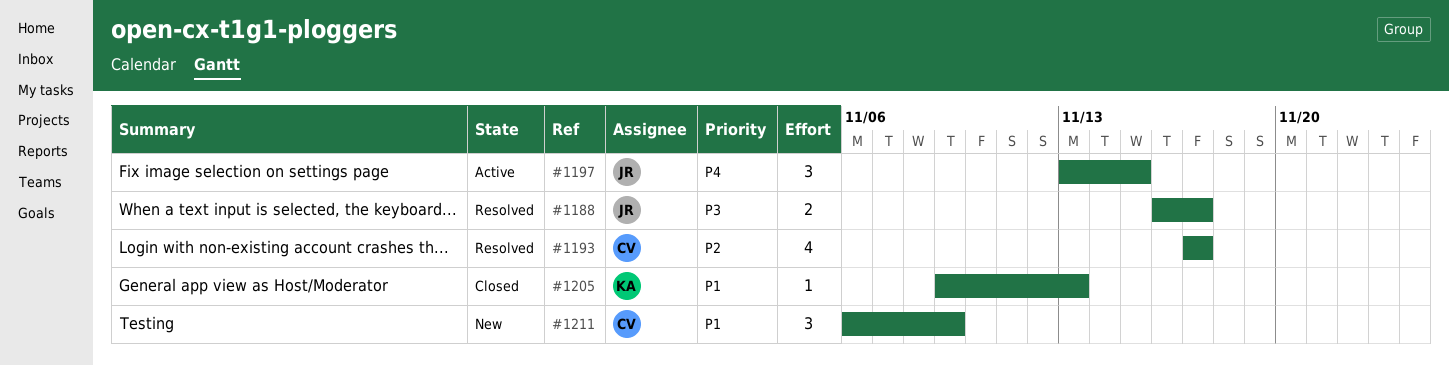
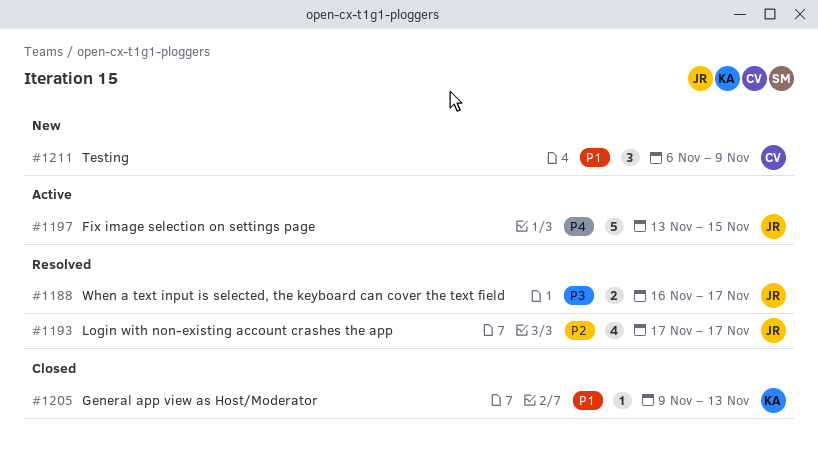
#1193, owner: CV -> JR
#1197, estimate: 3 -> 5

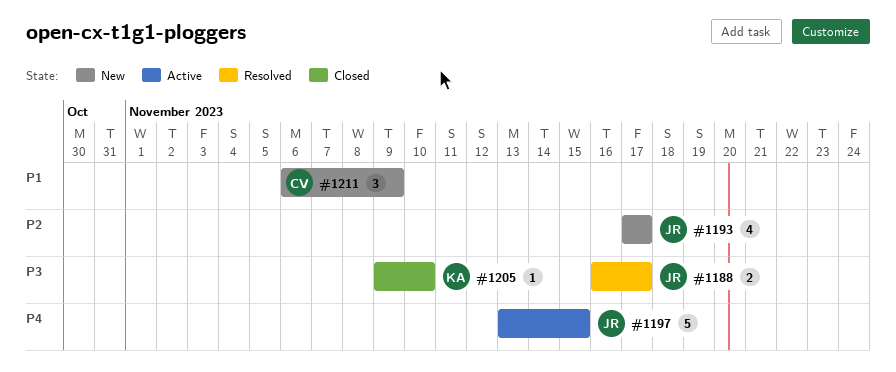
#1193, status: Resolved -> New
#1205, priority: P1 -> P3
#1205, due: Nov 13 -> Nov 10

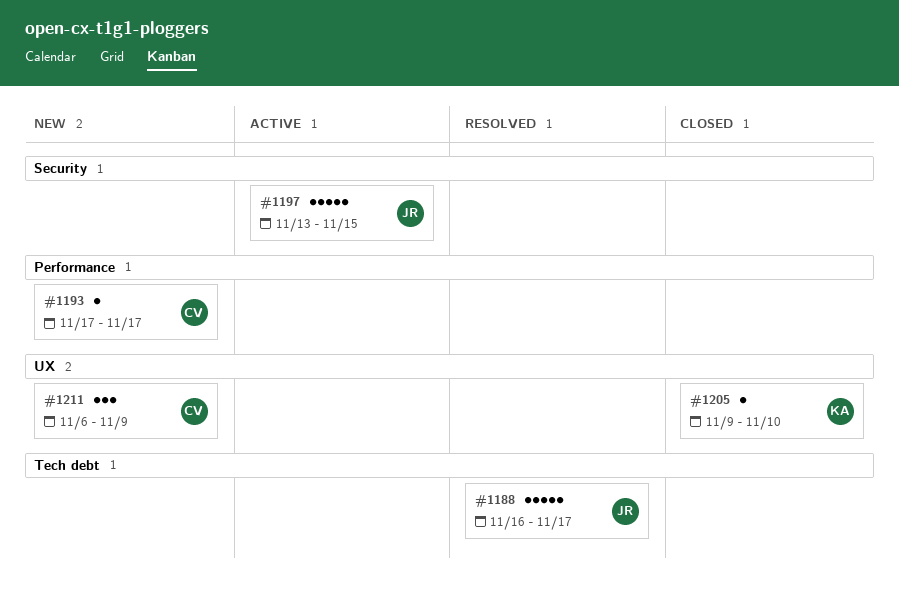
#1188, estimate: 2 -> 5
#1193, owner: JR -> CV
#1193, estimate: 4 -> 1

